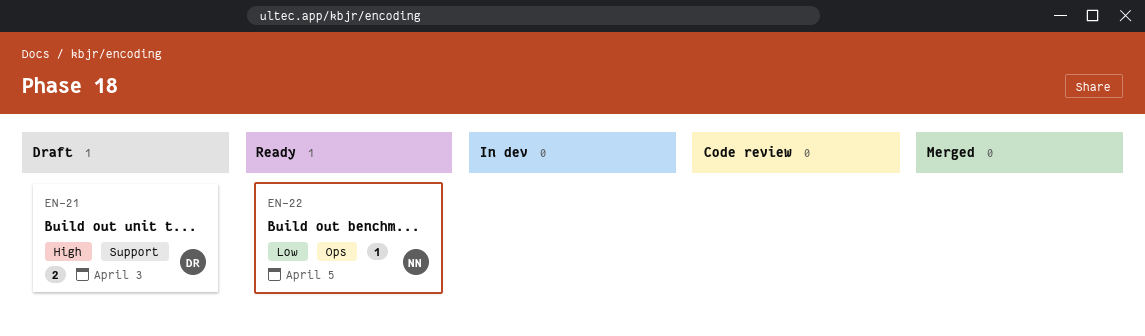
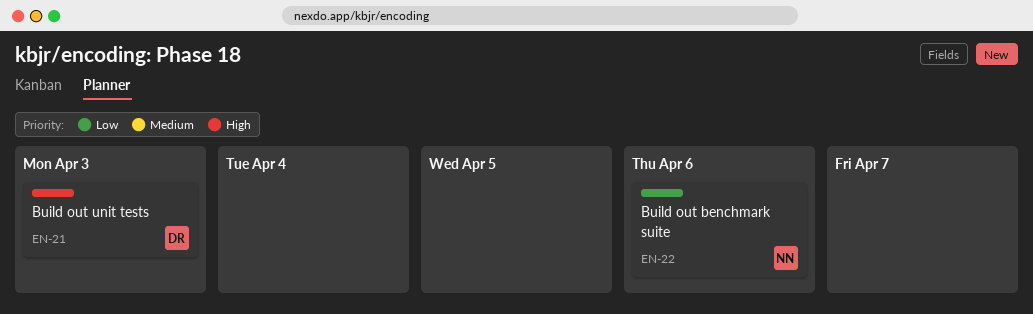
EN-22, due: Apr 5 -> Apr 6

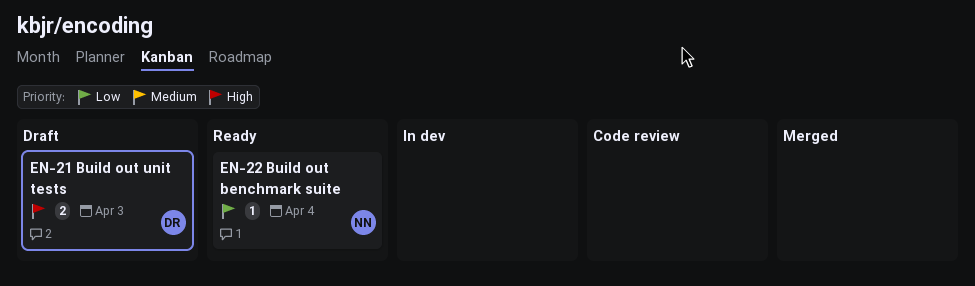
EN-22, due: Apr 6 -> Apr 4

